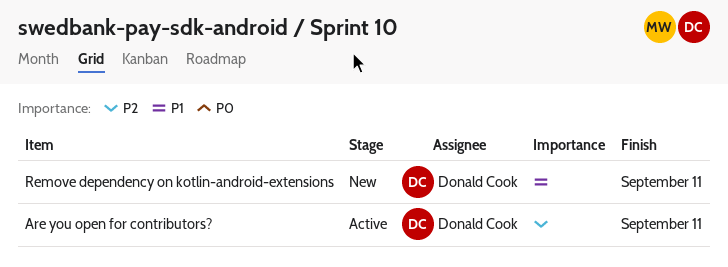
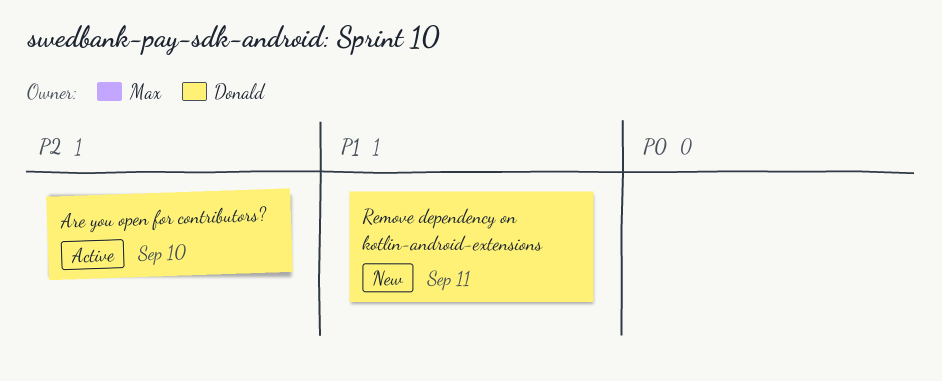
Are you open for contributors?, due: Sep 11 -> Sep 10

